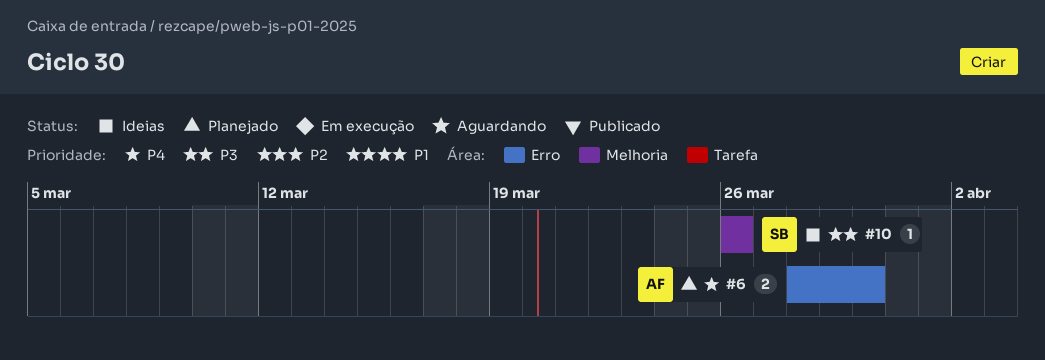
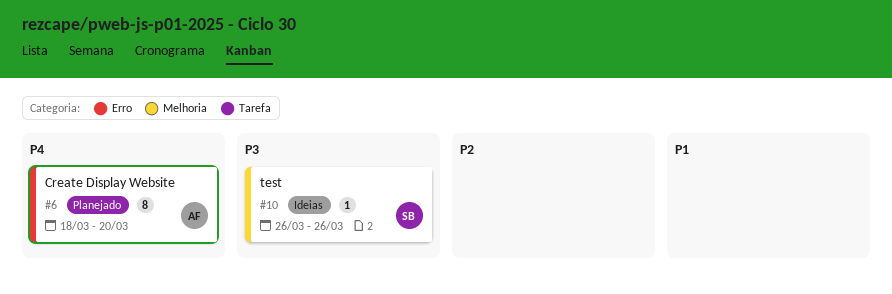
#6, estimate: 2 -> 8
#6, start: Mar 28 -> Mar 18
#6, due: Mar 30 -> Mar 20

